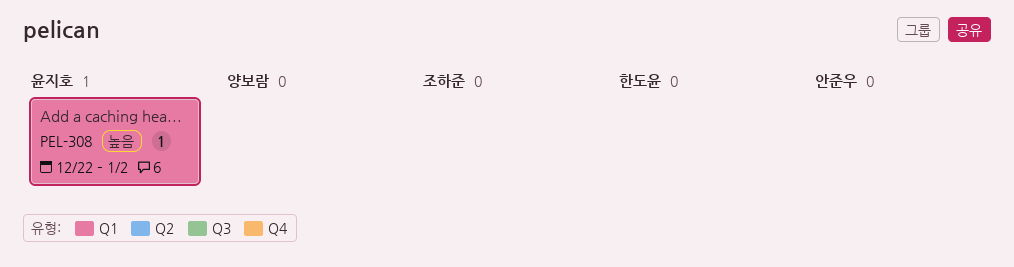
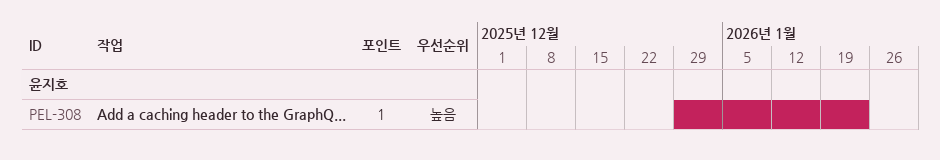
PEL-308, start: Dec 22 -> Dec 29
PEL-308, due: Jan 2 -> Jan 23

